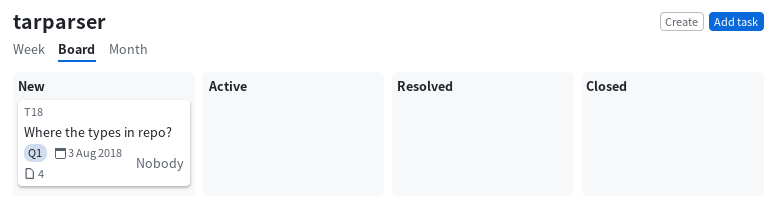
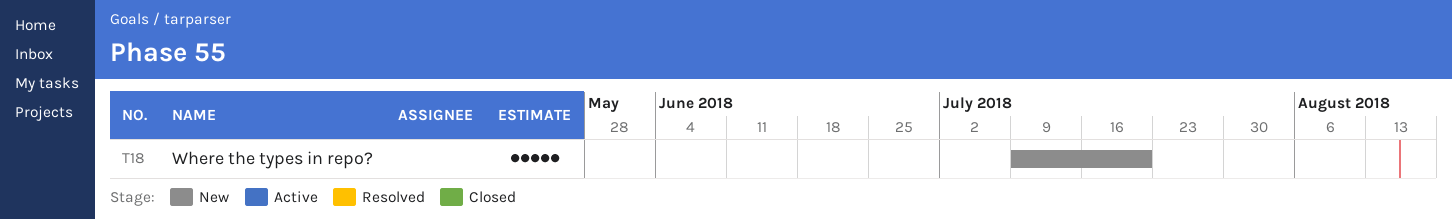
T18, due: Aug 3 -> Jul 20

